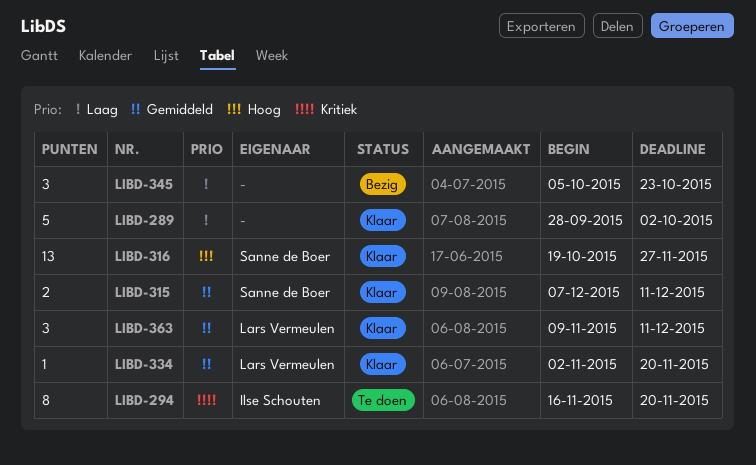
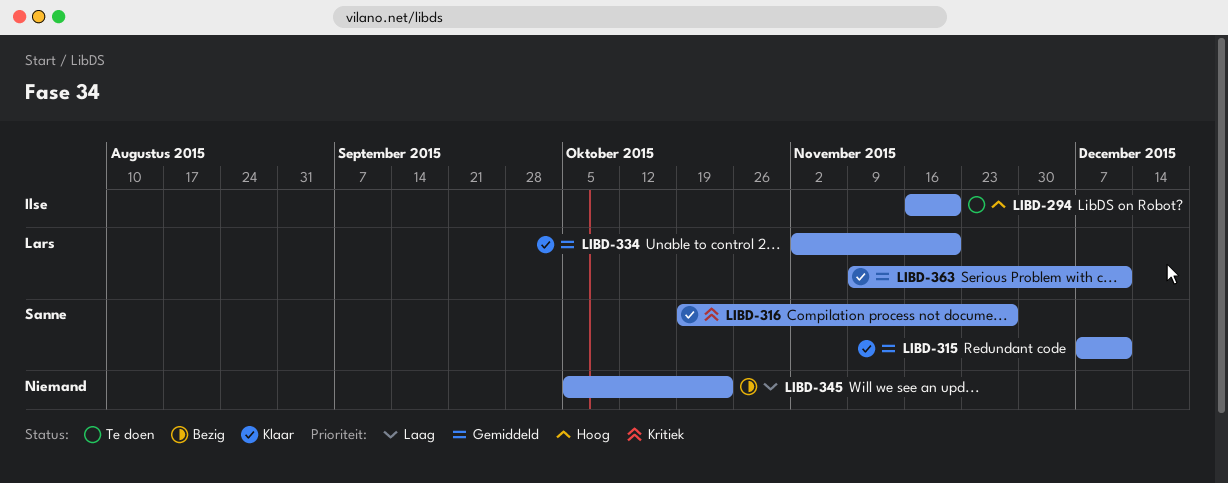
LIBD-289: present -> none
LIBD-294, priority: Kritiek -> Hoog
LIBD-316, priority: Hoog -> Kritiek

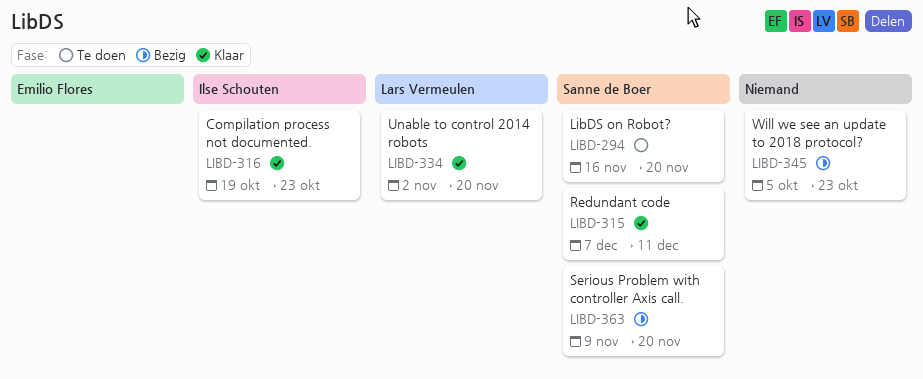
LIBD-294, owner: Ilse Schouten -> Sanne de Boer
LIBD-316, owner: Sanne de Boer -> Ilse Schouten
LIBD-316, due: Nov 27 -> Oct 23
LIBD-363, status: Klaar -> Bezig
LIBD-363, owner: Lars Vermeulen -> Sanne de Boer
LIBD-363, due: Dec 11 -> Nov 20

